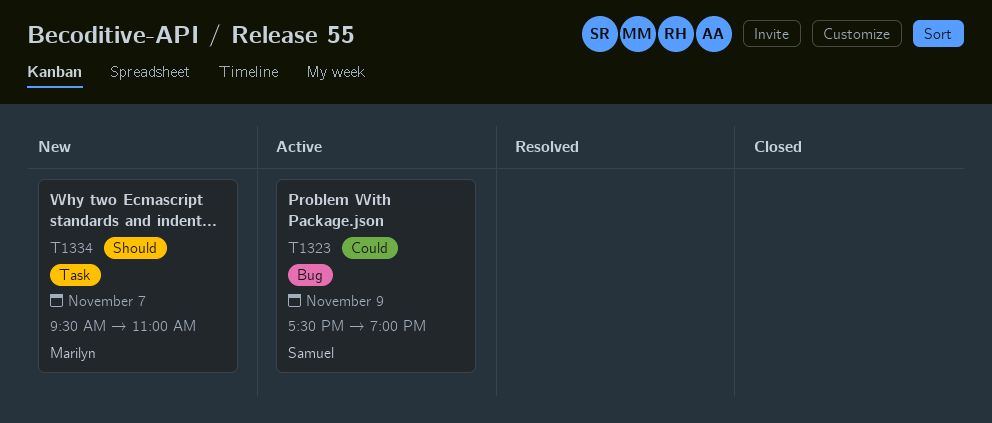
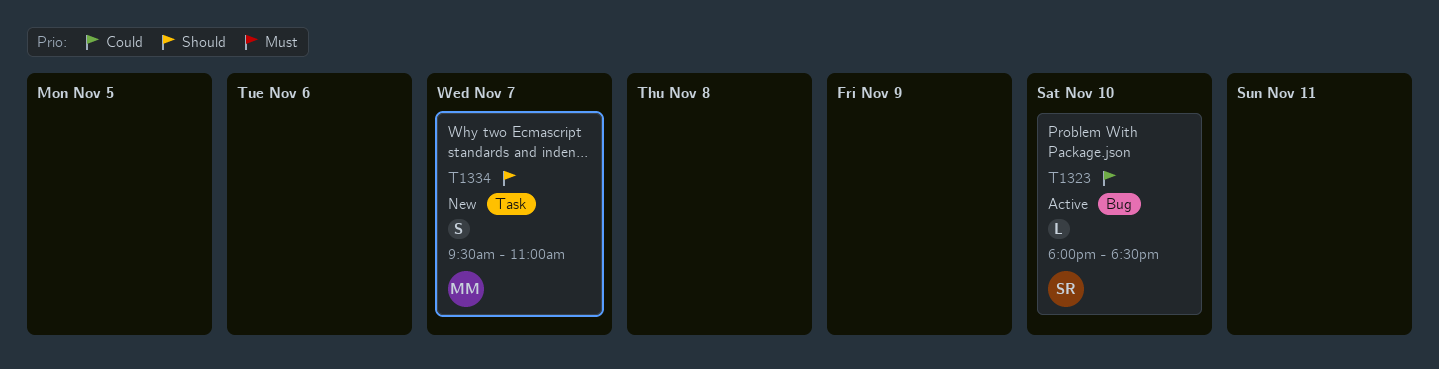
T1323, day: Nov 9 -> Nov 10
T1323, begins: 17:30 -> 18:00
T1323, ends: 19:00 -> 18:30

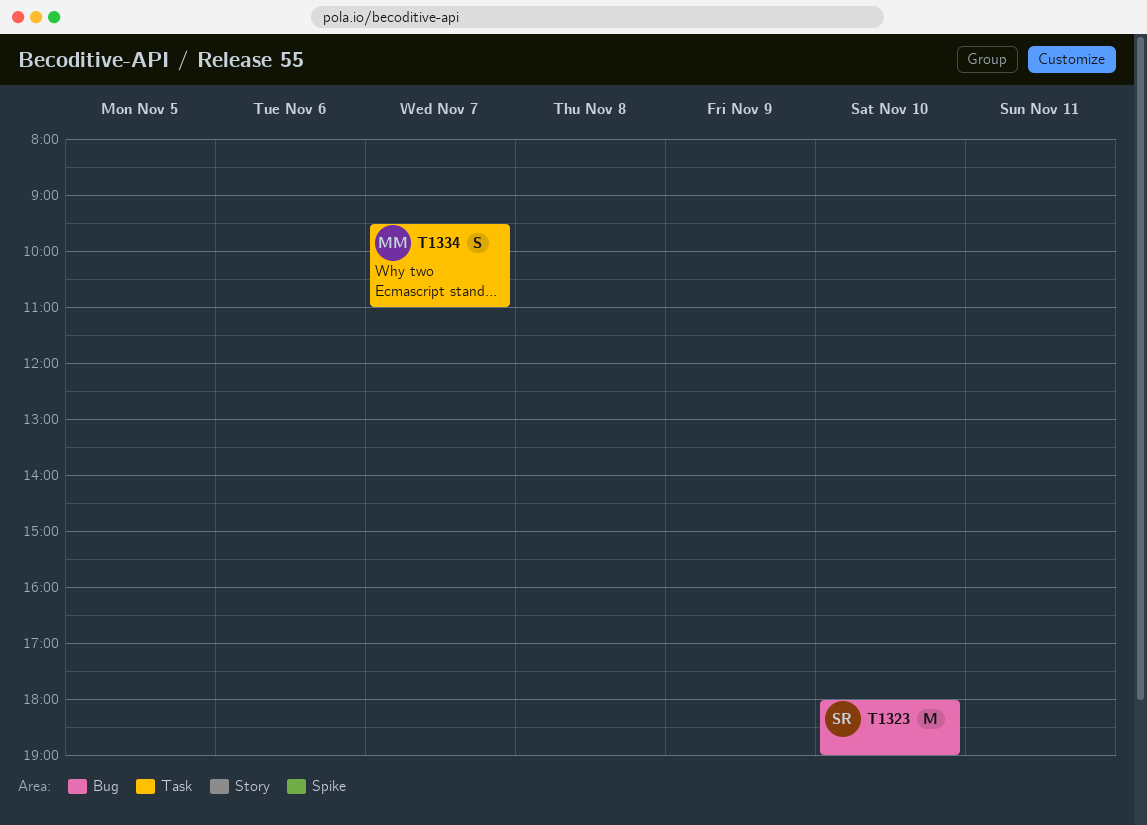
T1323, estimate: L -> M
T1323, ends: 18:30 -> 19:00

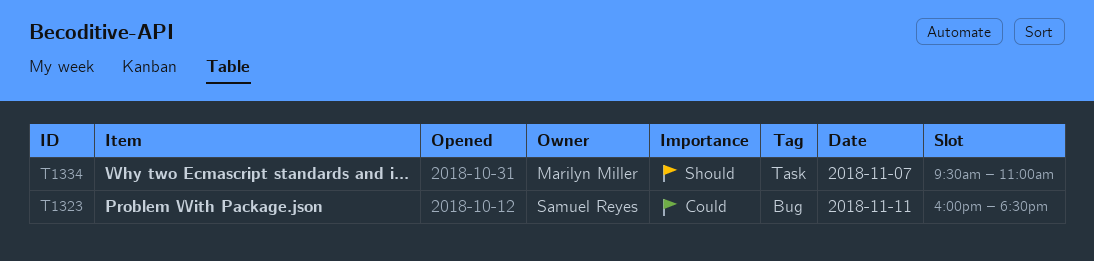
T1323, day: Nov 10 -> Nov 11
T1323, begins: 18:00 -> 16:00
T1323, ends: 19:00 -> 18:30

